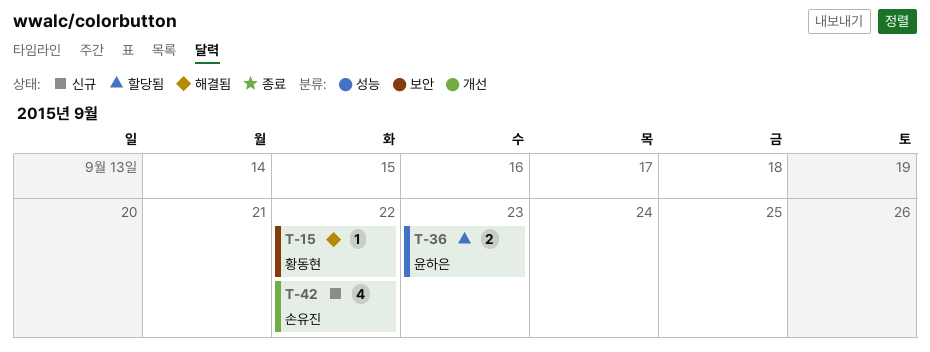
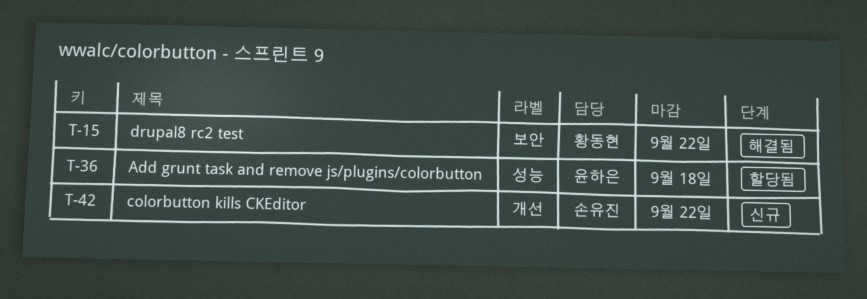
T-36, due: Sep 23 -> Sep 18

